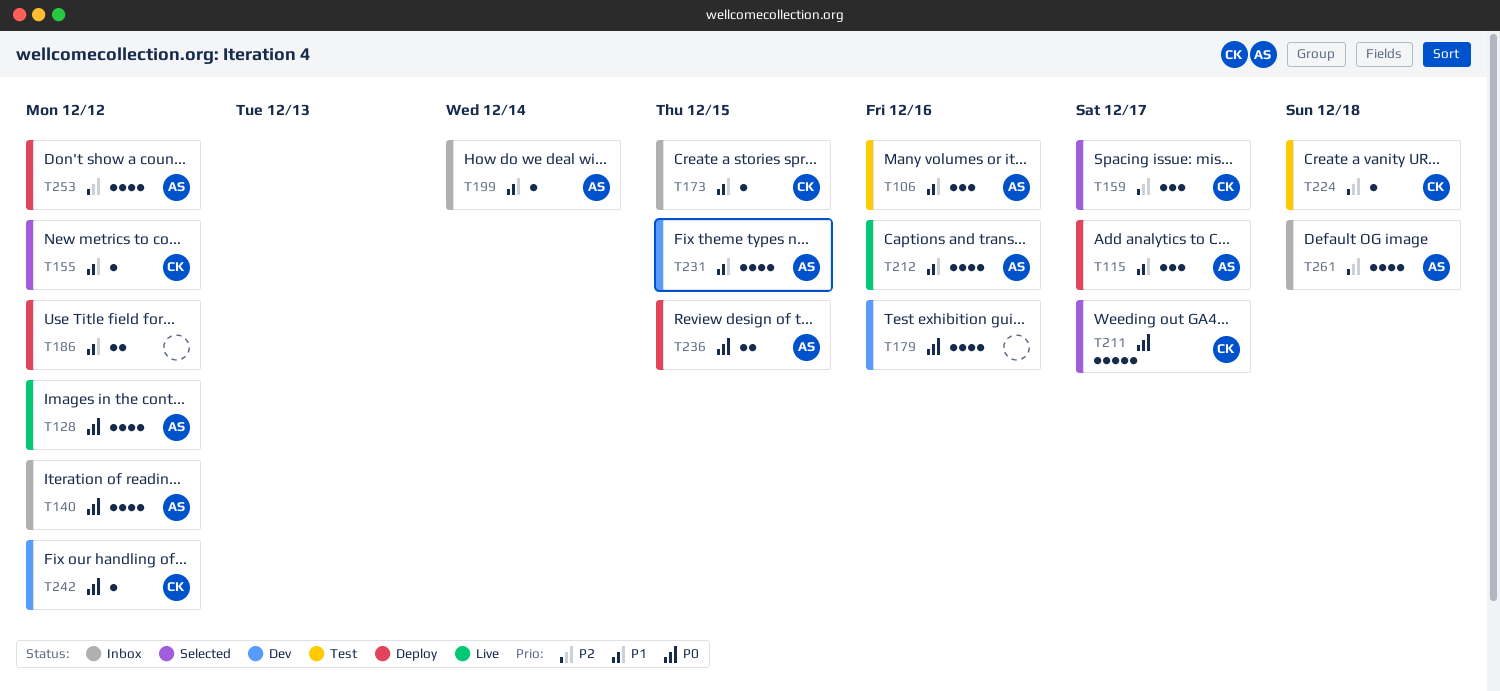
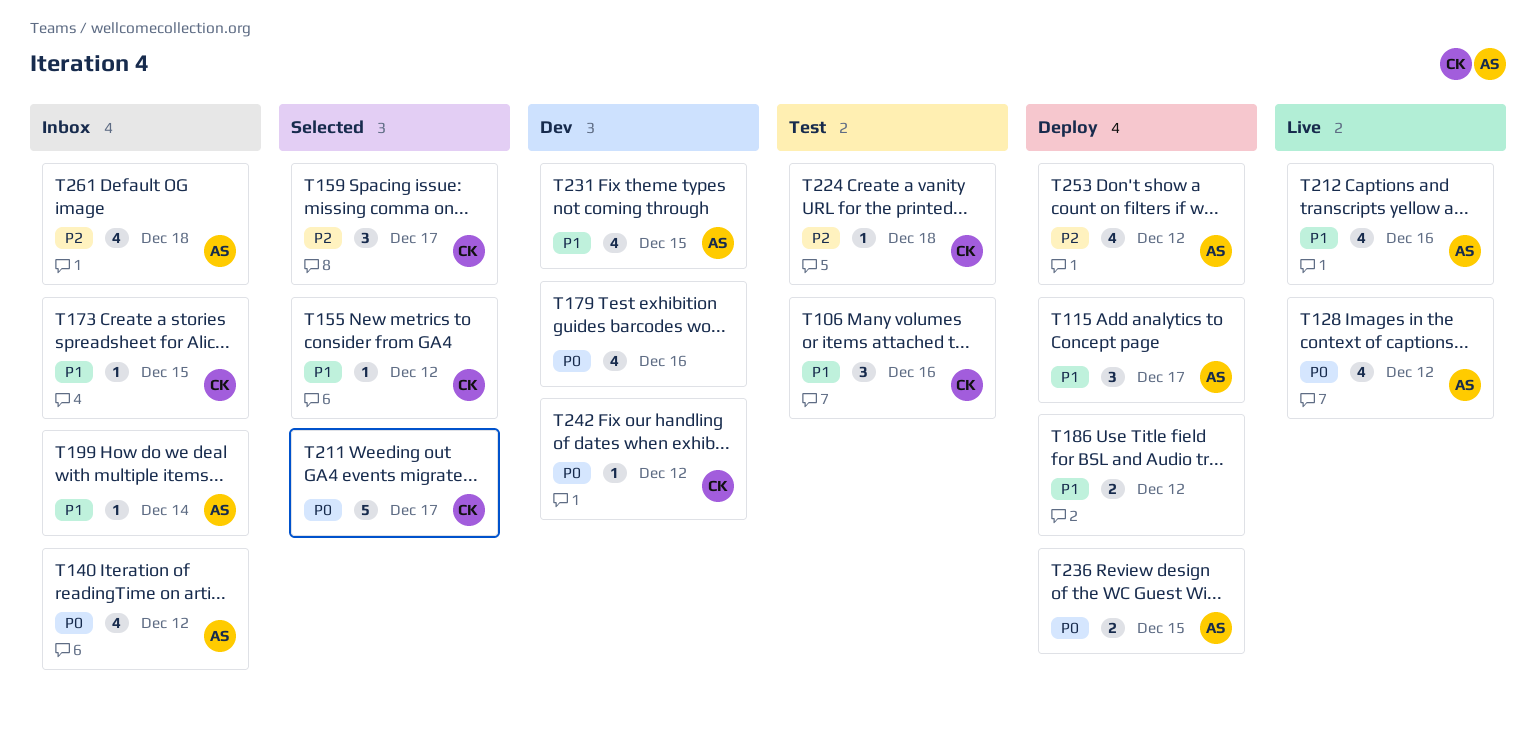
T106, owner: AS -> CK

